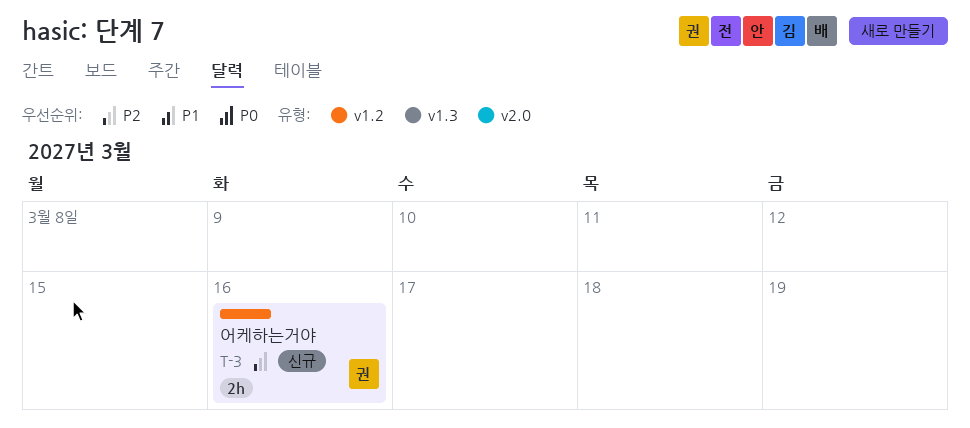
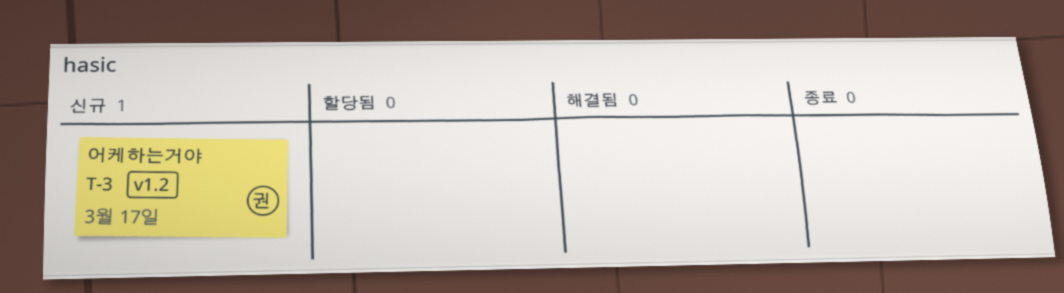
T-3, due: Mar 16 -> Mar 17

